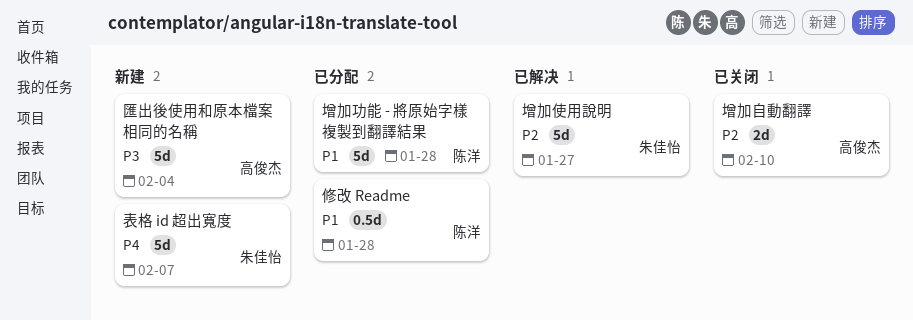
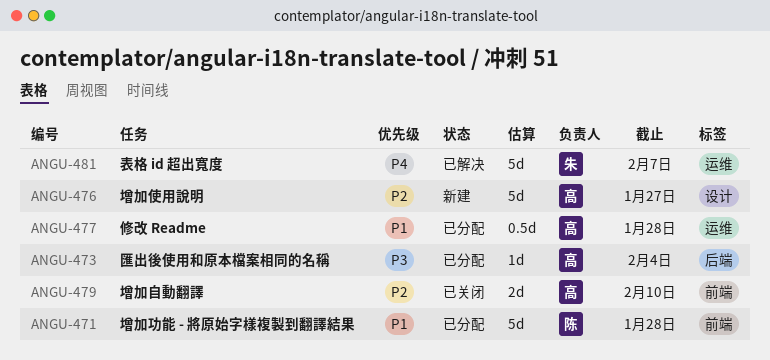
修改 Readme, owner: 陈洋 -> 高俊杰
匯出後使用和原本檔案相同的名稱, status: 新建 -> 已分配
匯出後使用和原本檔案相同的名稱, estimate: 5d -> 1d
增加使用說明, status: 已解决 -> 新建
增加使用說明, owner: 朱佳怡 -> 高俊杰
表格 id 超出寬度, status: 新建 -> 已解决

